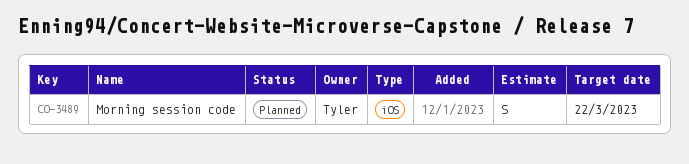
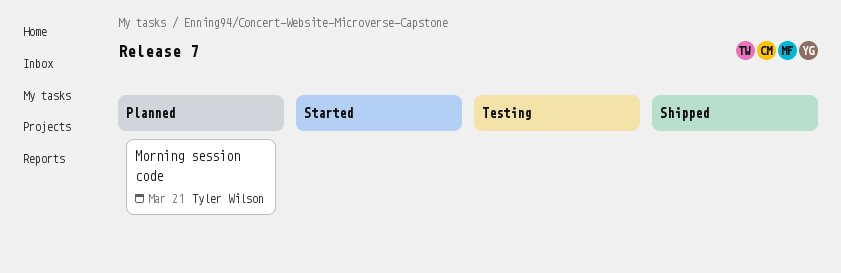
Morning session code, due: Mar 22 -> Mar 21

